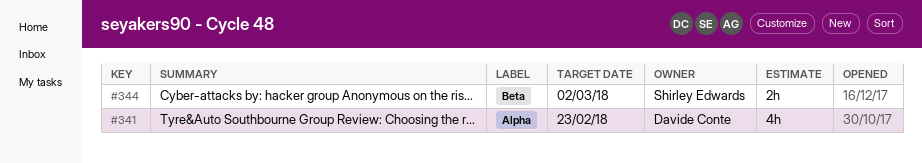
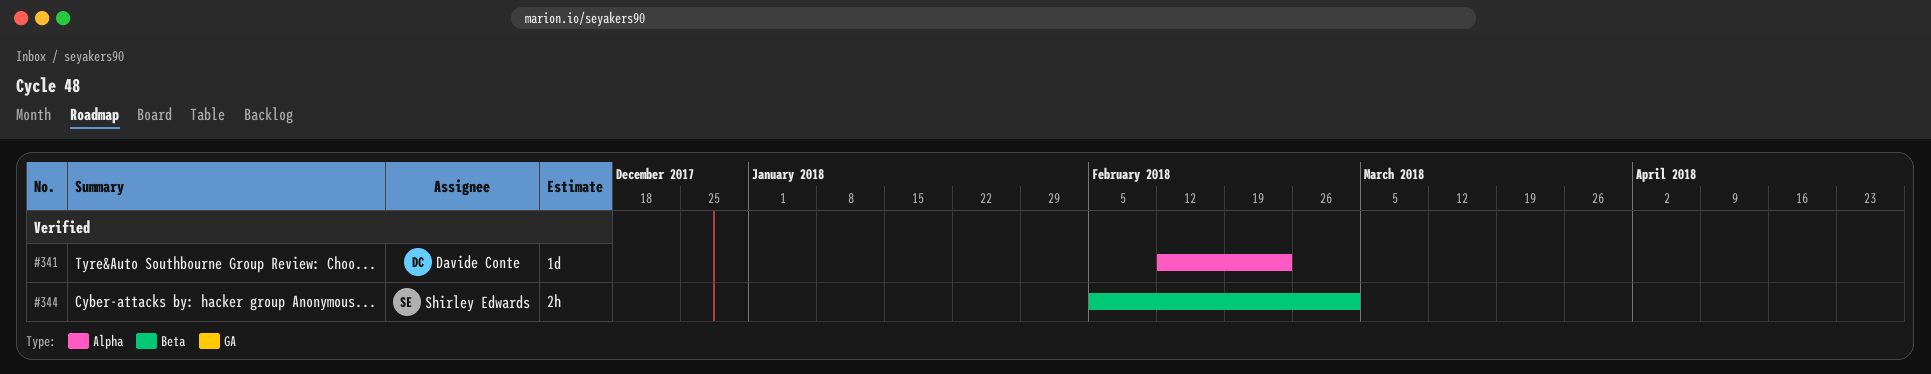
#341, estimate: 4h -> 1d

